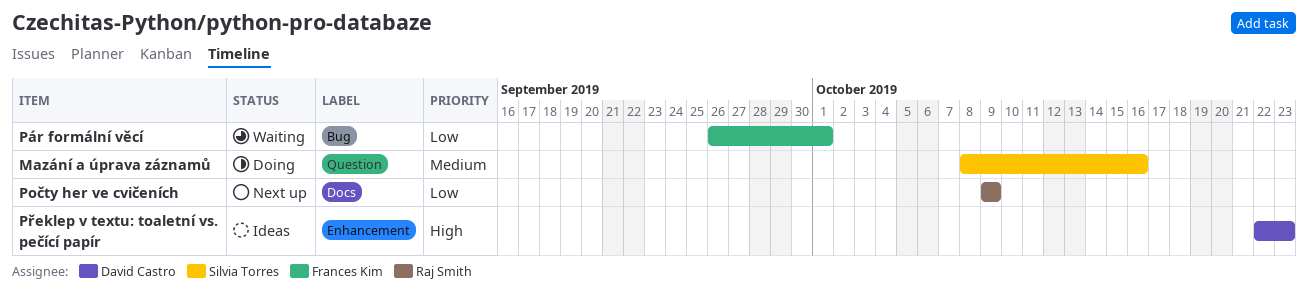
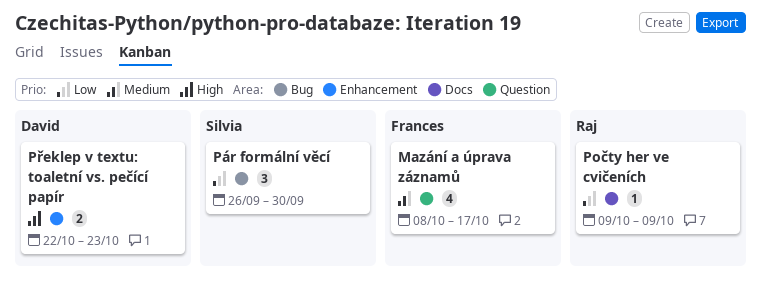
Mazání a úprava záznamů, owner: Silvia Torres -> Frances Kim
Mazání a úprava záznamů, due: Oct 16 -> Oct 17
Pár formální věcí, owner: Frances Kim -> Silvia Torres
Pár formální věcí, due: Oct 1 -> Sep 30

